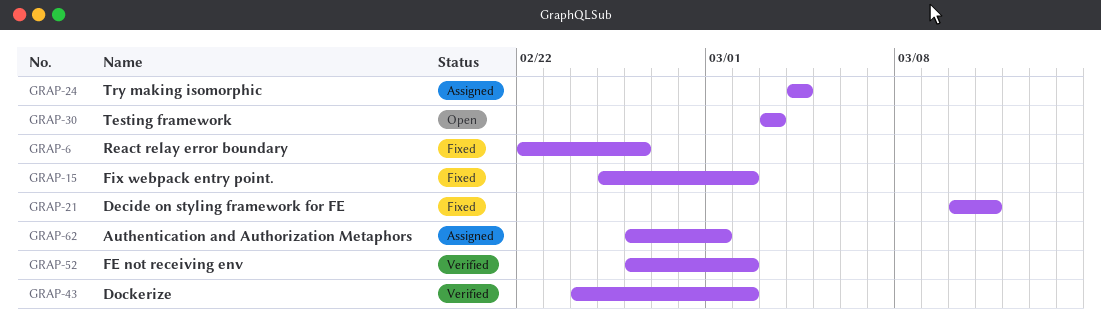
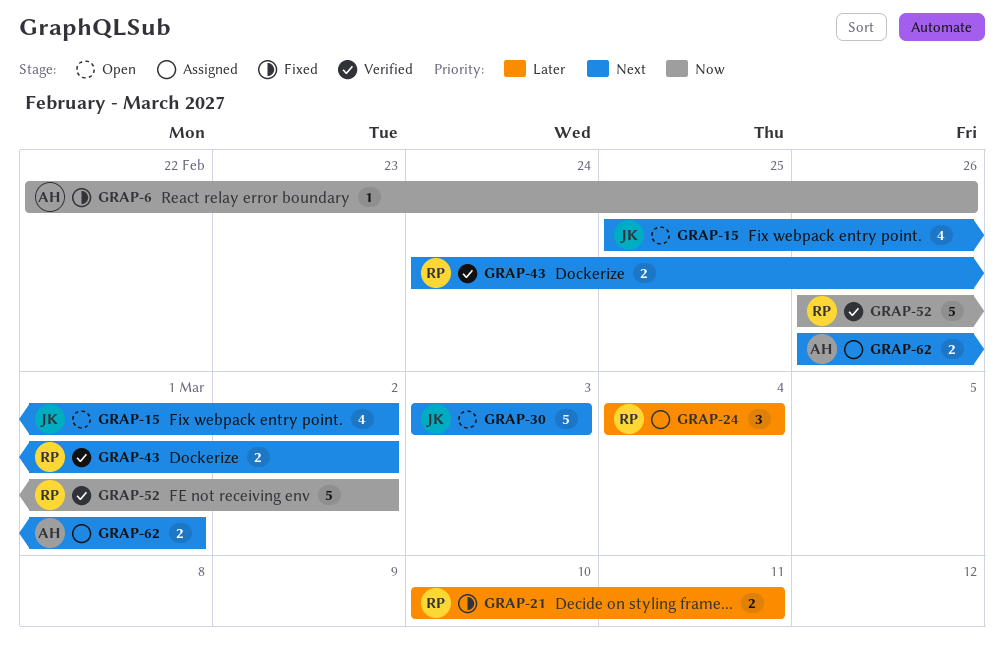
GRAP-15, status: Fixed -> Open

